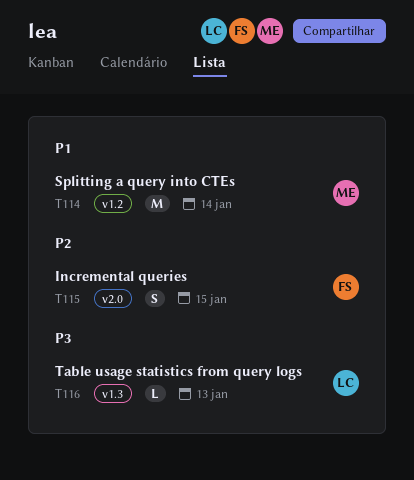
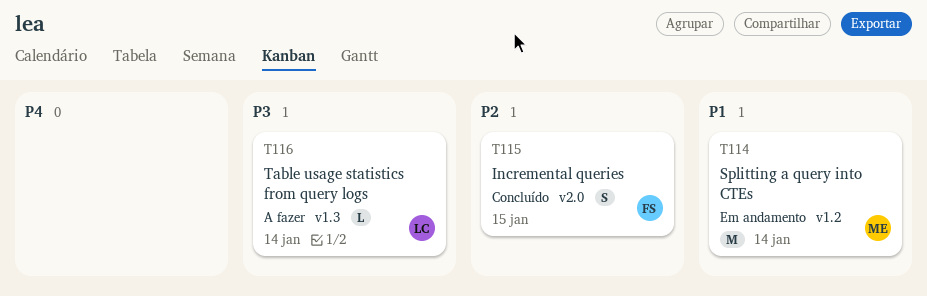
T116, due: Jan 13 -> Jan 14

